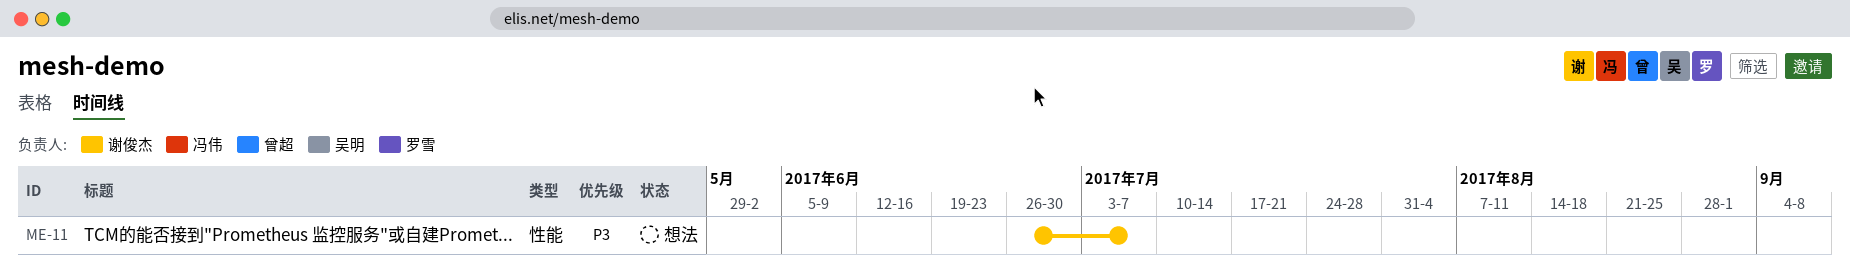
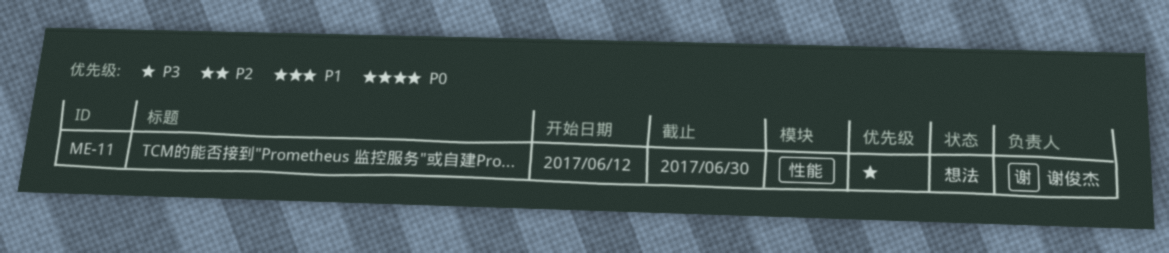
ME-11, start: Jun 26 -> Jun 12
ME-11, due: Jul 7 -> Jun 30

